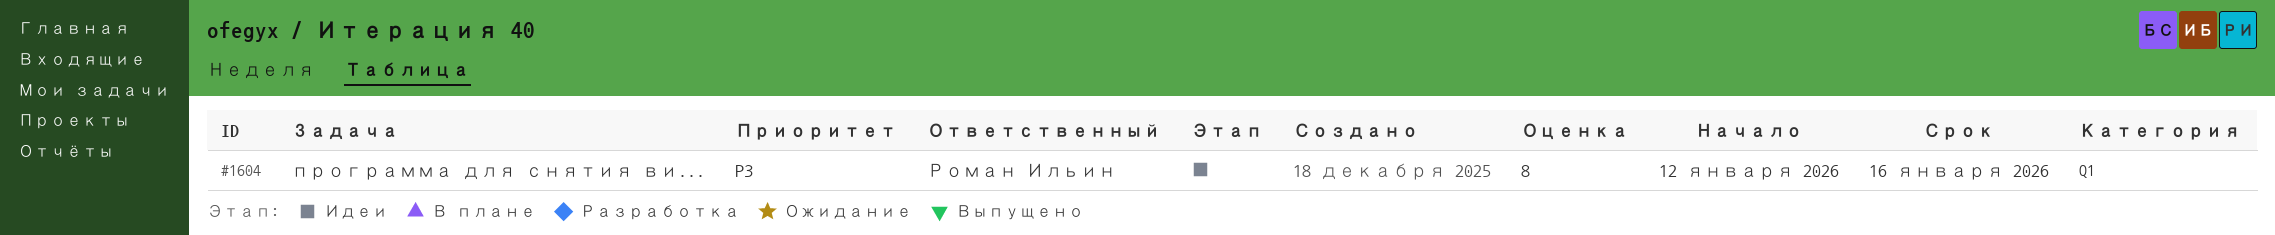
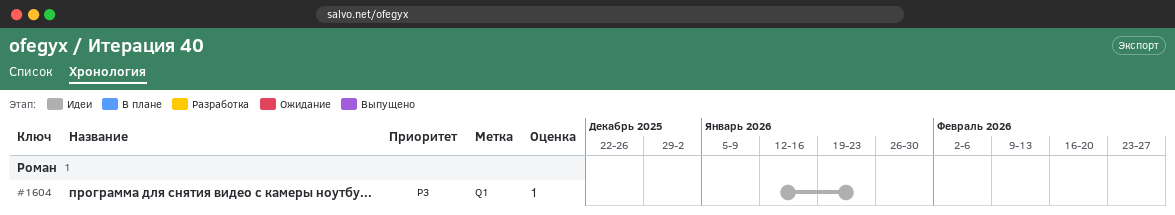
#1604, estimate: 8 -> 1
#1604, due: Jan 16 -> Jan 23

